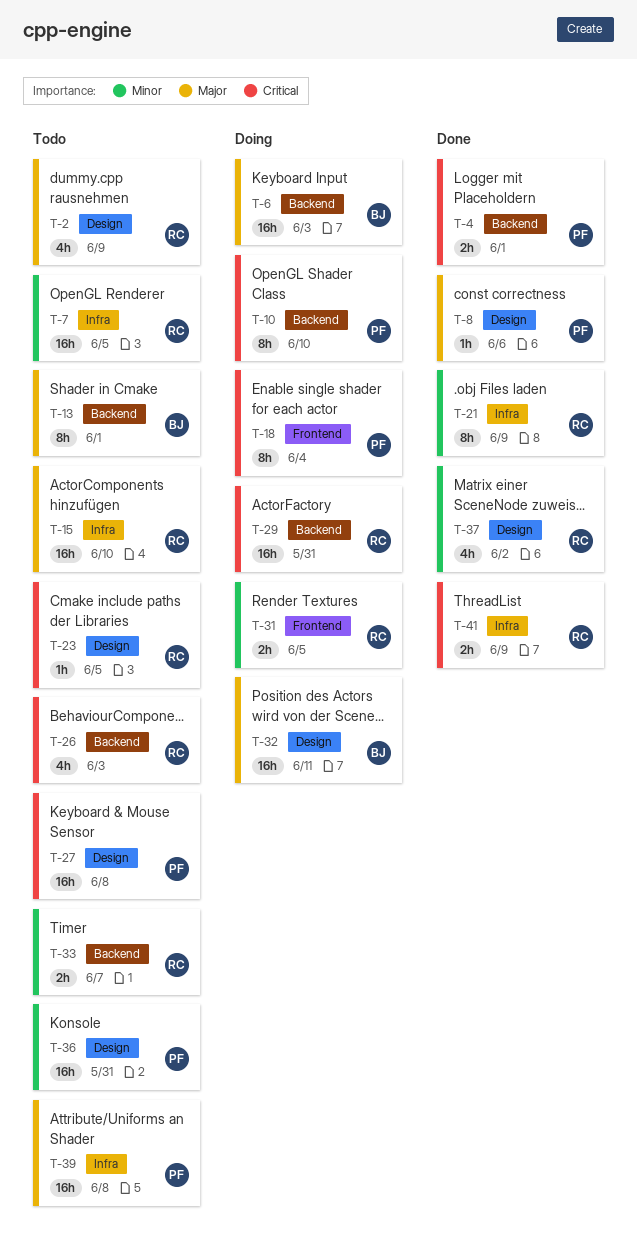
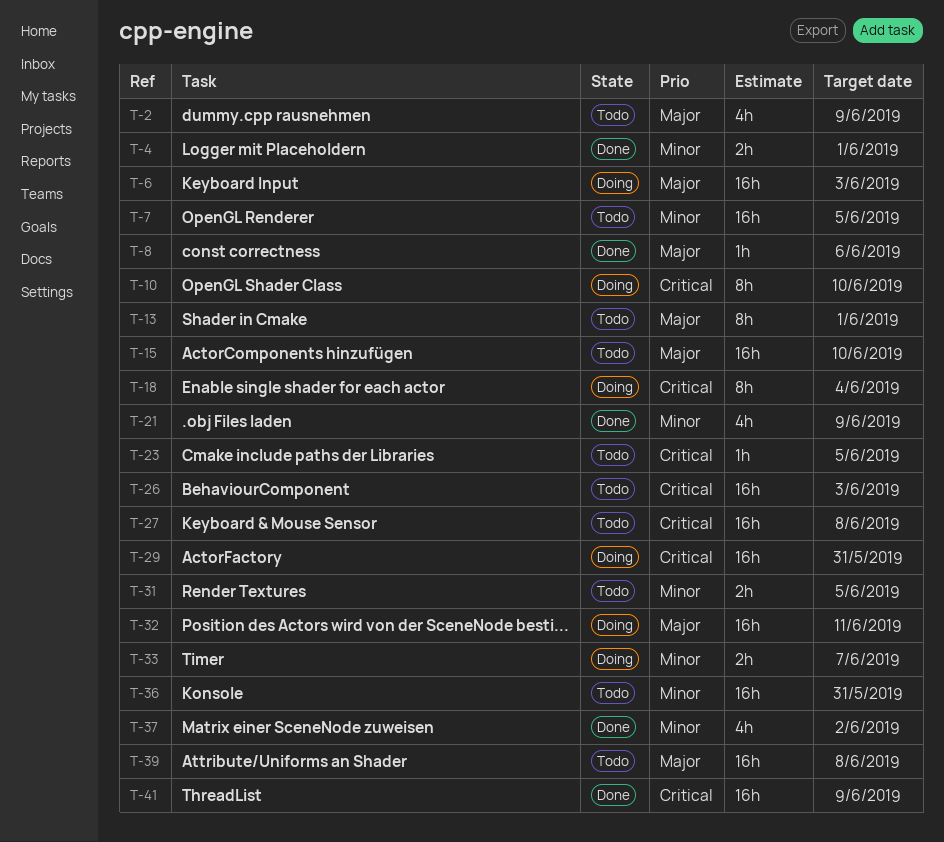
T-4, priority: Critical -> Minor
T-21, estimate: 8h -> 4h
T-26, estimate: 4h -> 16h
T-31, status: Doing -> Todo
T-33, status: Todo -> Doing
T-41, estimate: 2h -> 16h

